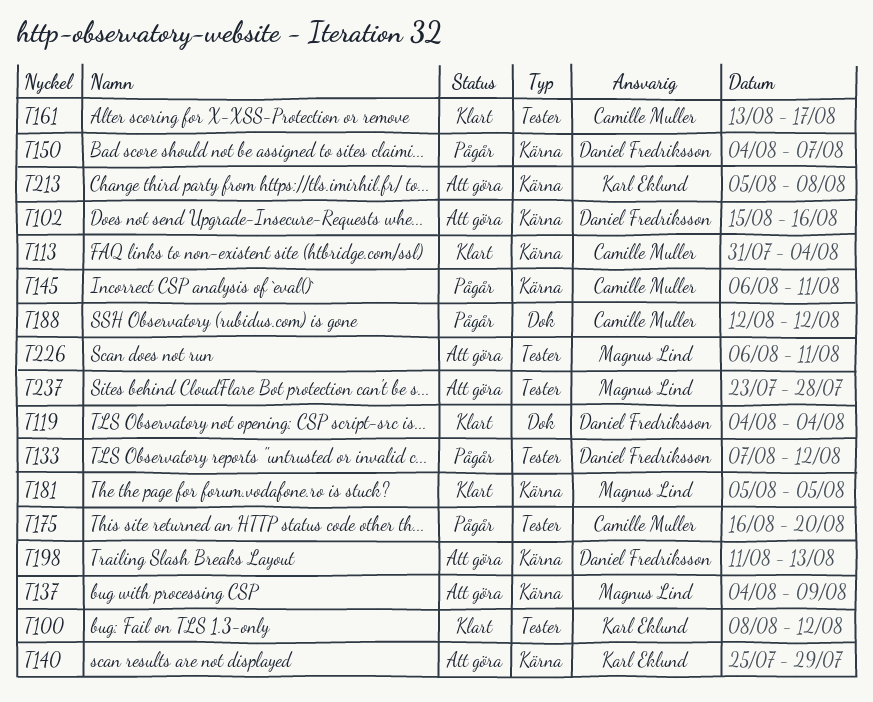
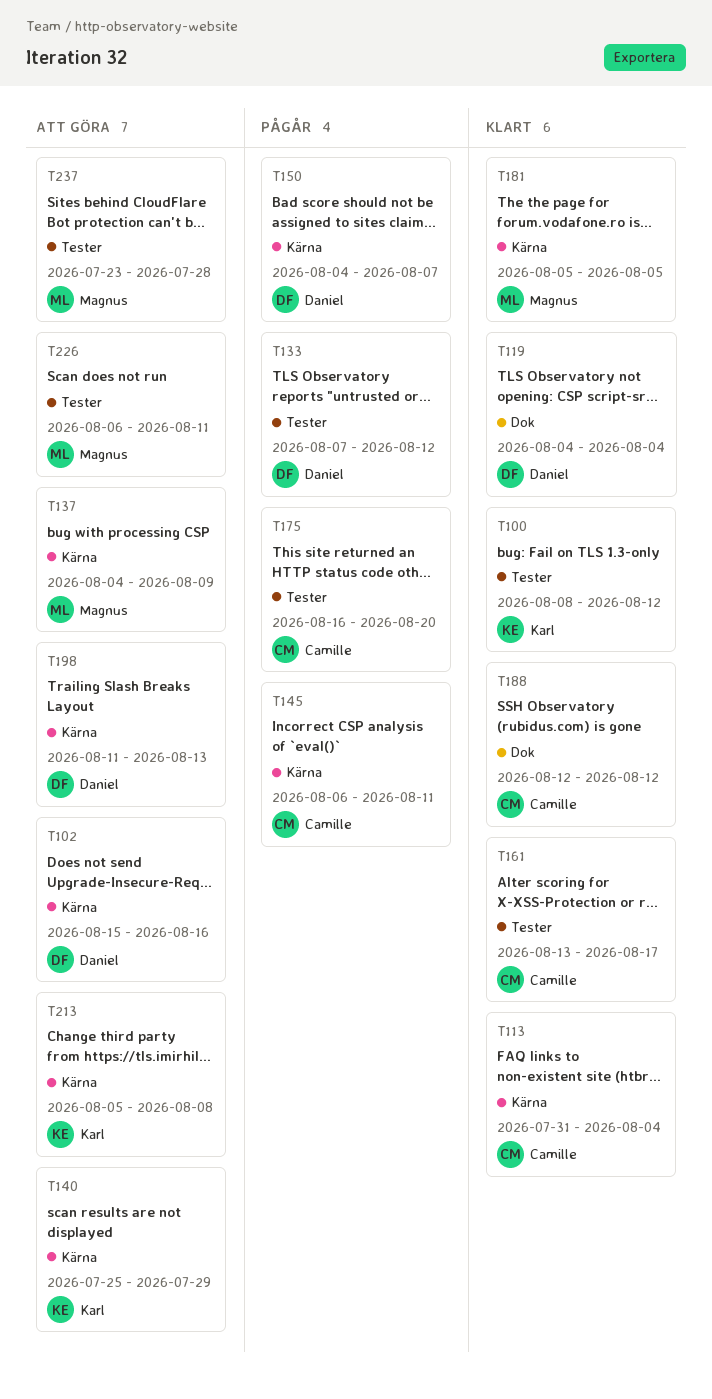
T188, status: Pågår -> Klart

